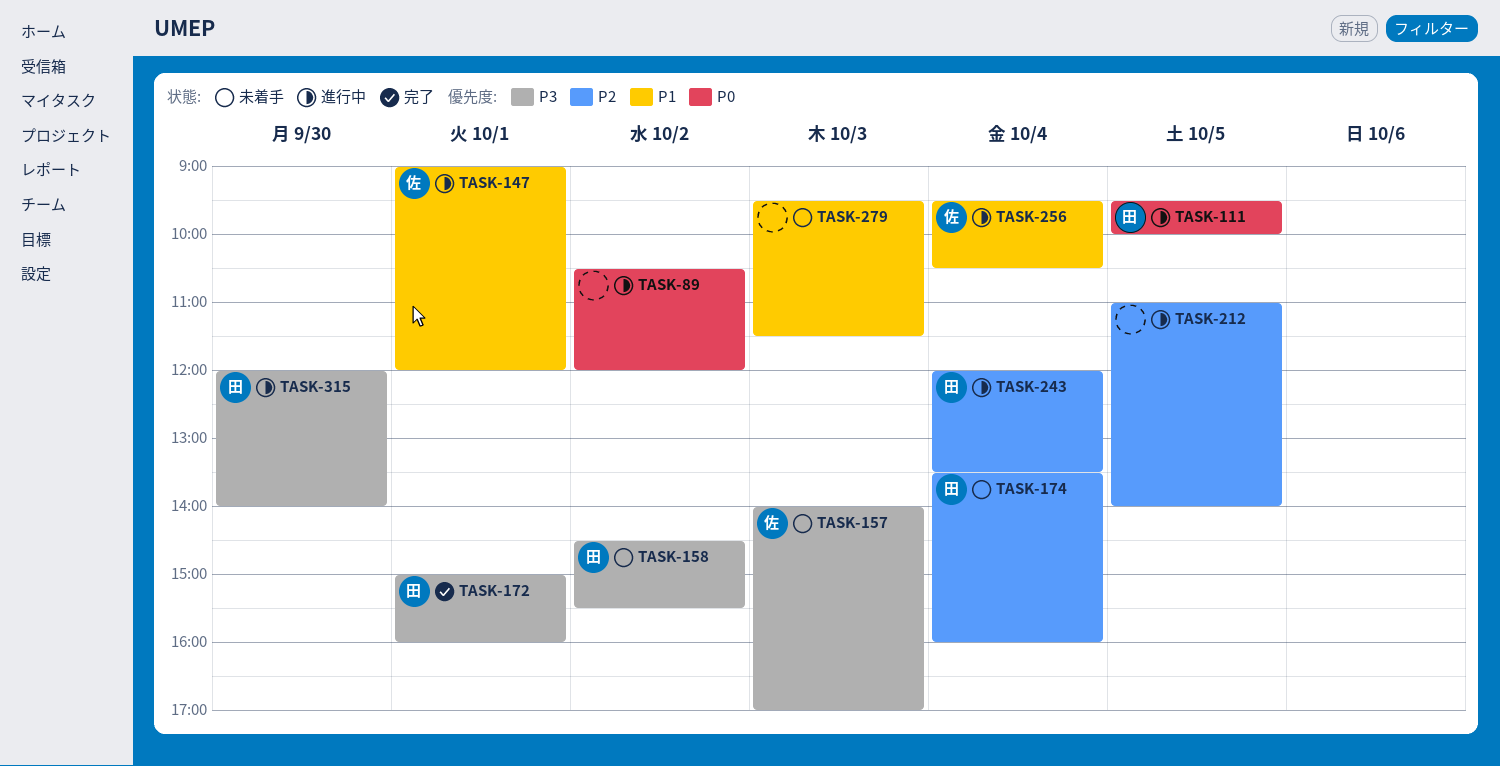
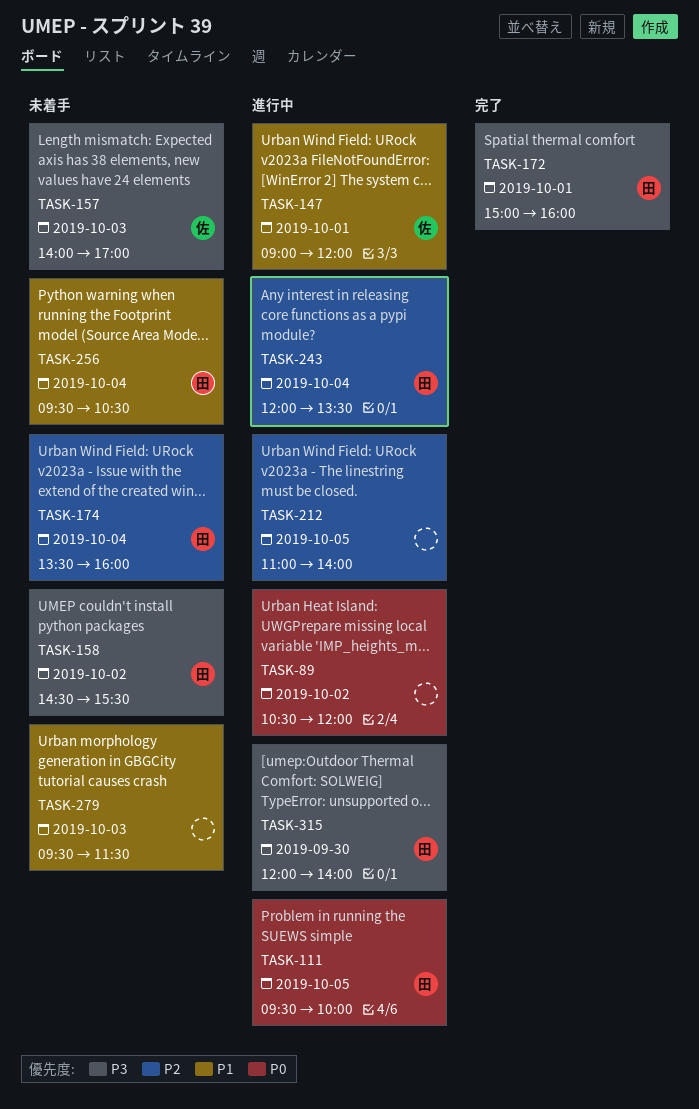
TASK-256, status: 進行中 -> 未着手
TASK-256, owner: 佐 -> 田

